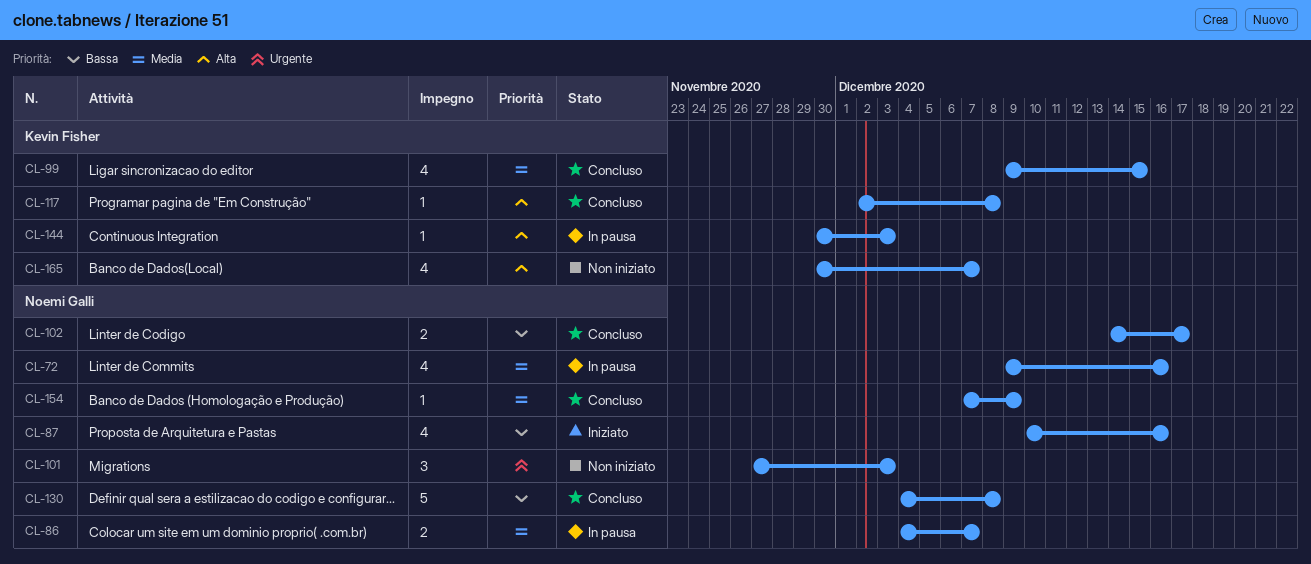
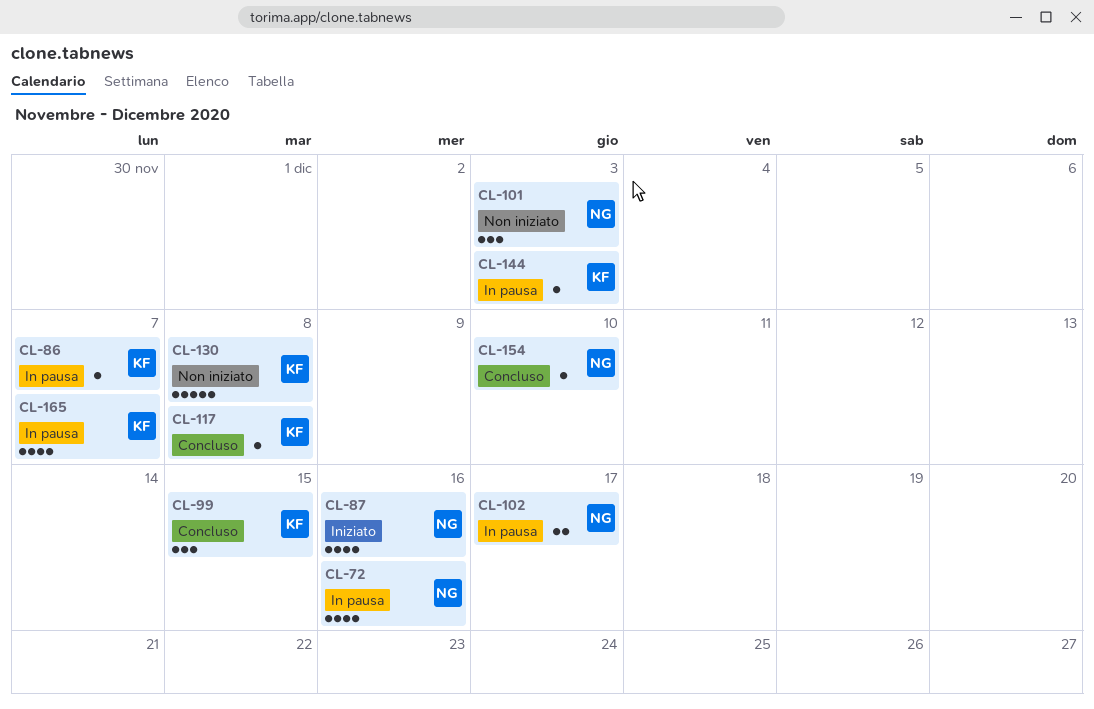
CL-86, owner: Noemi Galli -> Kevin Fisher
CL-86, estimate: 2 -> 1
CL-99, estimate: 4 -> 3
CL-102, status: Concluso -> In pausa
CL-130, status: Concluso -> Non iniziato
CL-130, owner: Noemi Galli -> Kevin Fisher
CL-154, due: Dec 9 -> Dec 10
CL-165, status: Non iniziato -> In pausa

